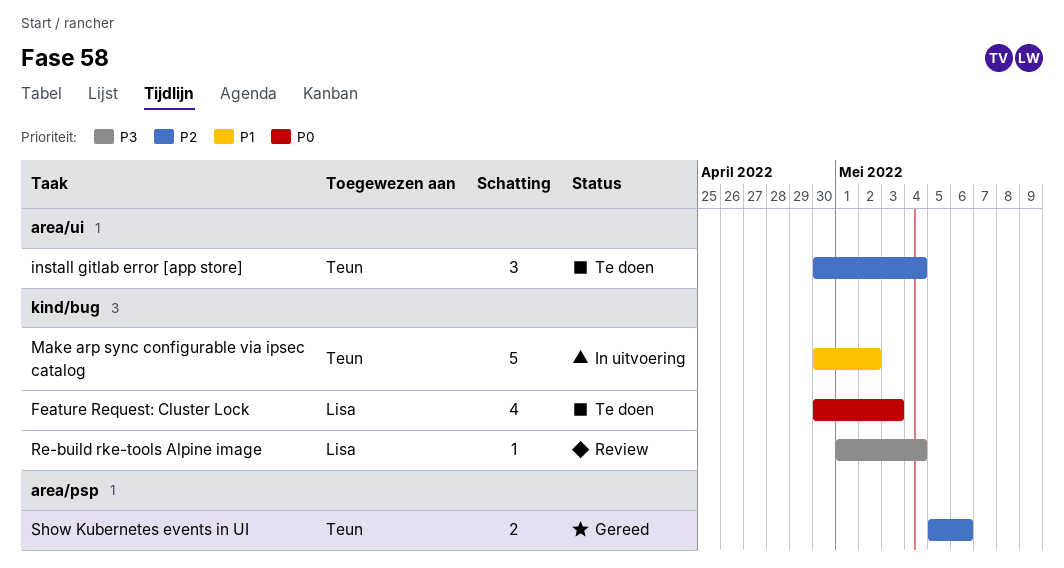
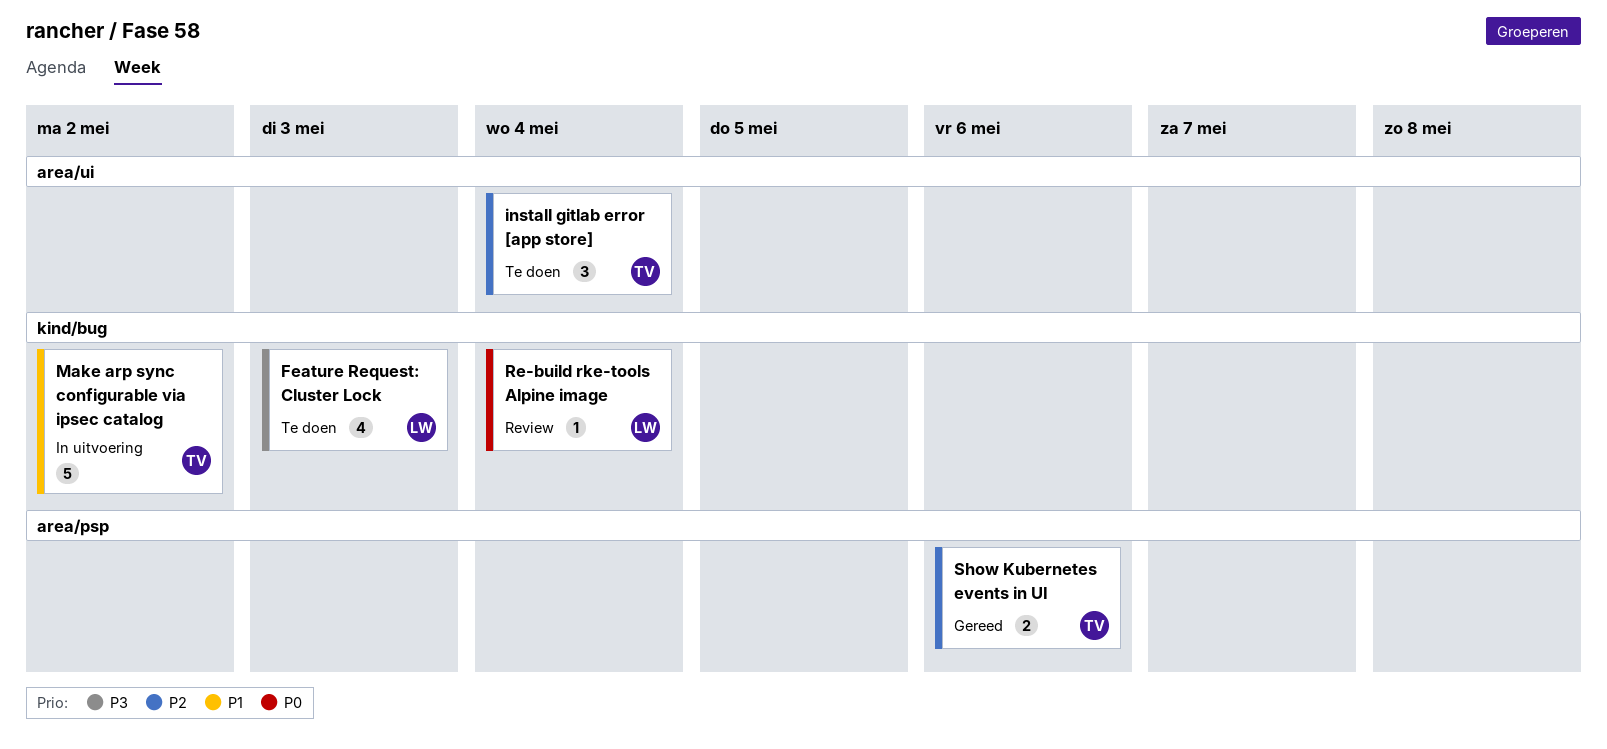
Feature Request: Cluster Lock, priority: P0 -> P3
Re-build rke-tools Alpine image, priority: P3 -> P0

